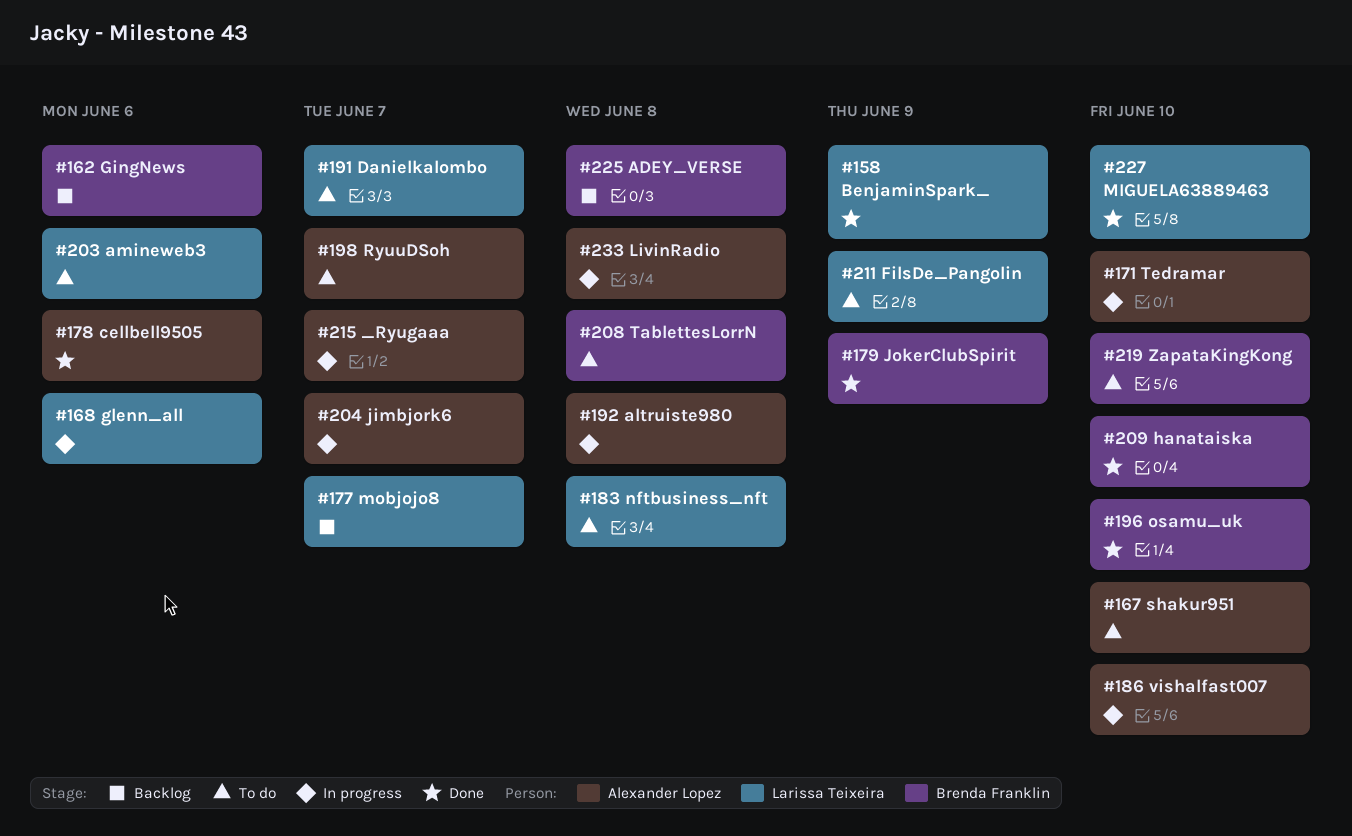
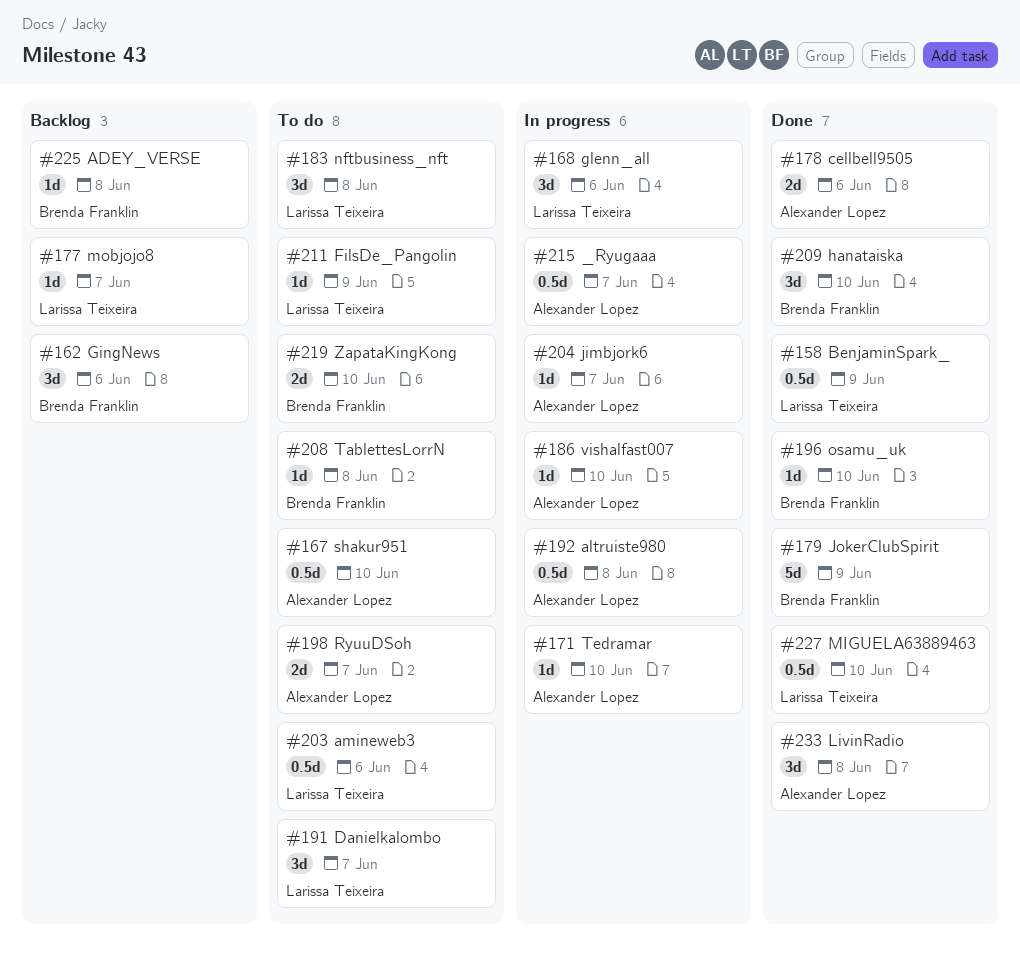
#233, status: In progress -> Done

